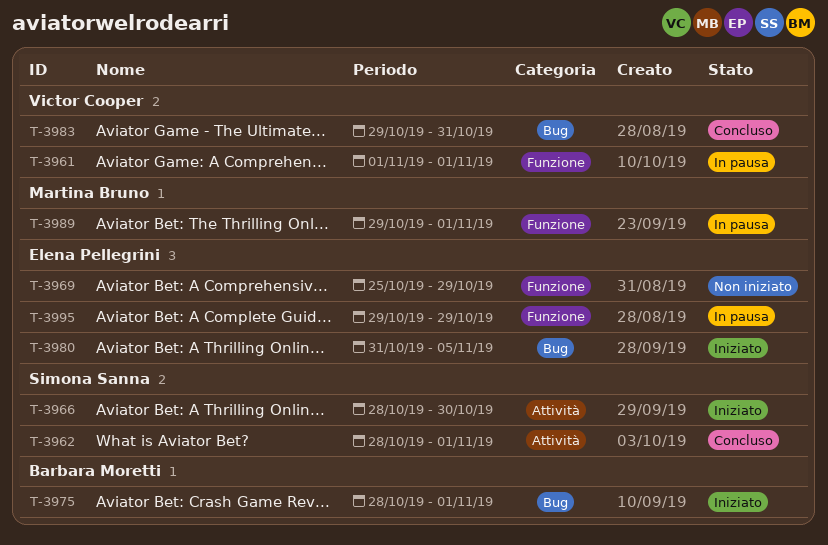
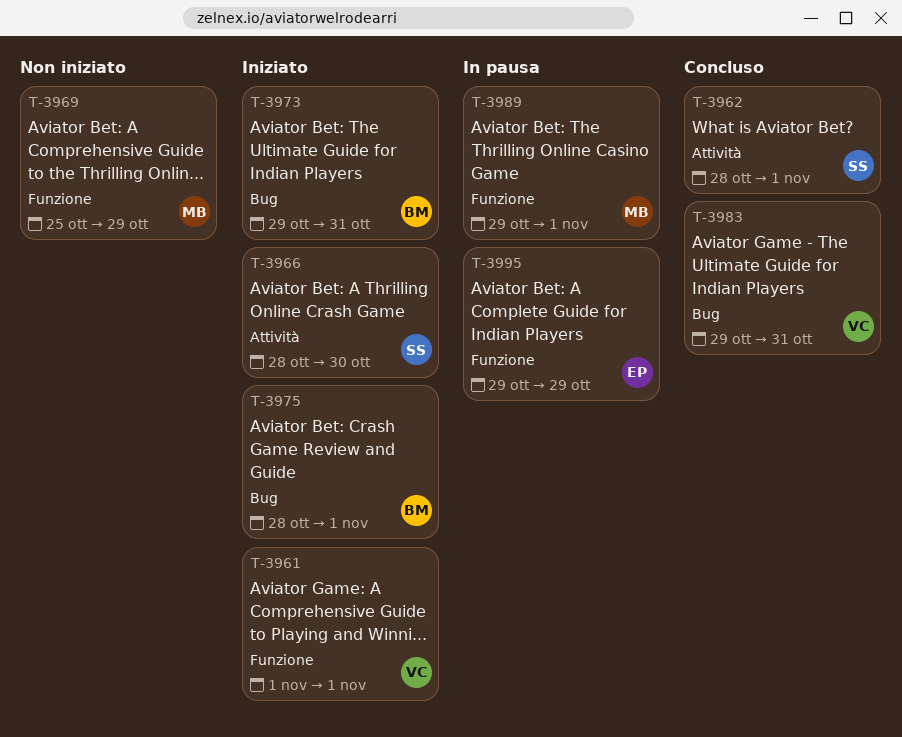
T-3961, status: In pausa -> Iniziato
T-3969, owner: Elena Pellegrini -> Martina Bruno
T-3973: none -> present
T-3980: present -> none

